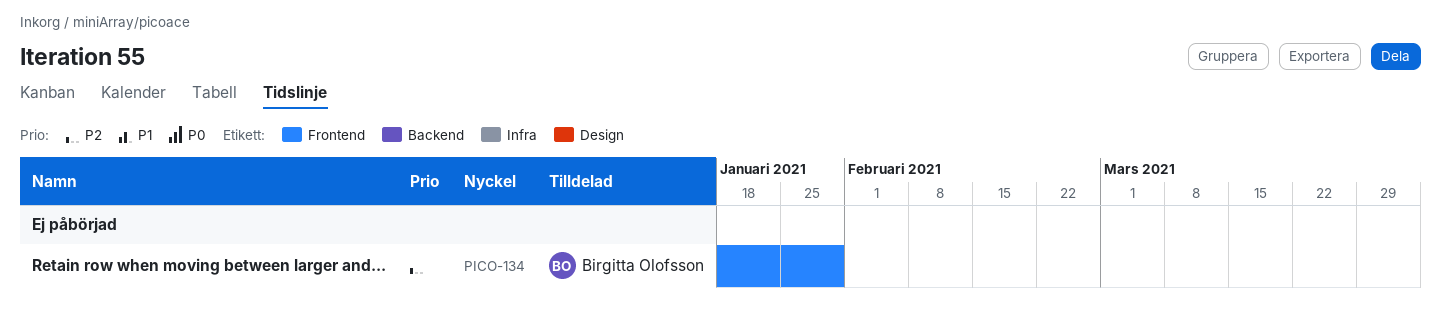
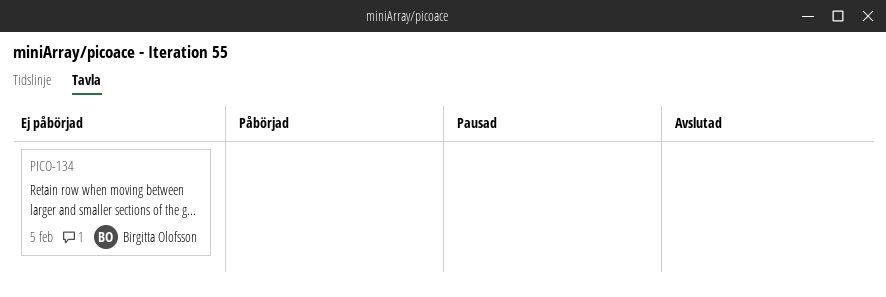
PICO-134, due: Jan 29 -> Feb 5

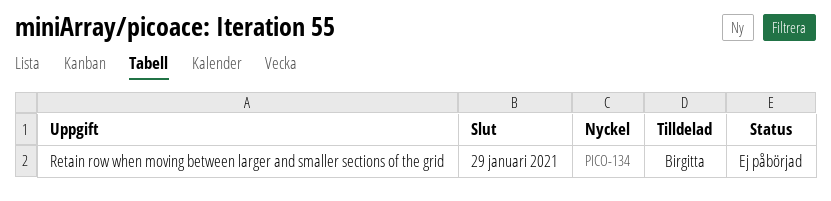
PICO-134, due: Feb 5 -> Jan 29

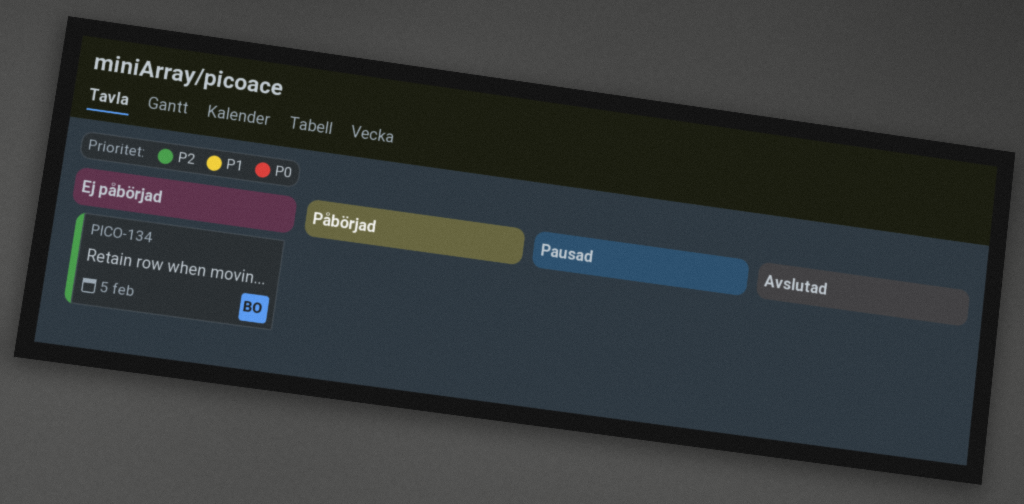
PICO-134, due: Jan 29 -> Feb 5

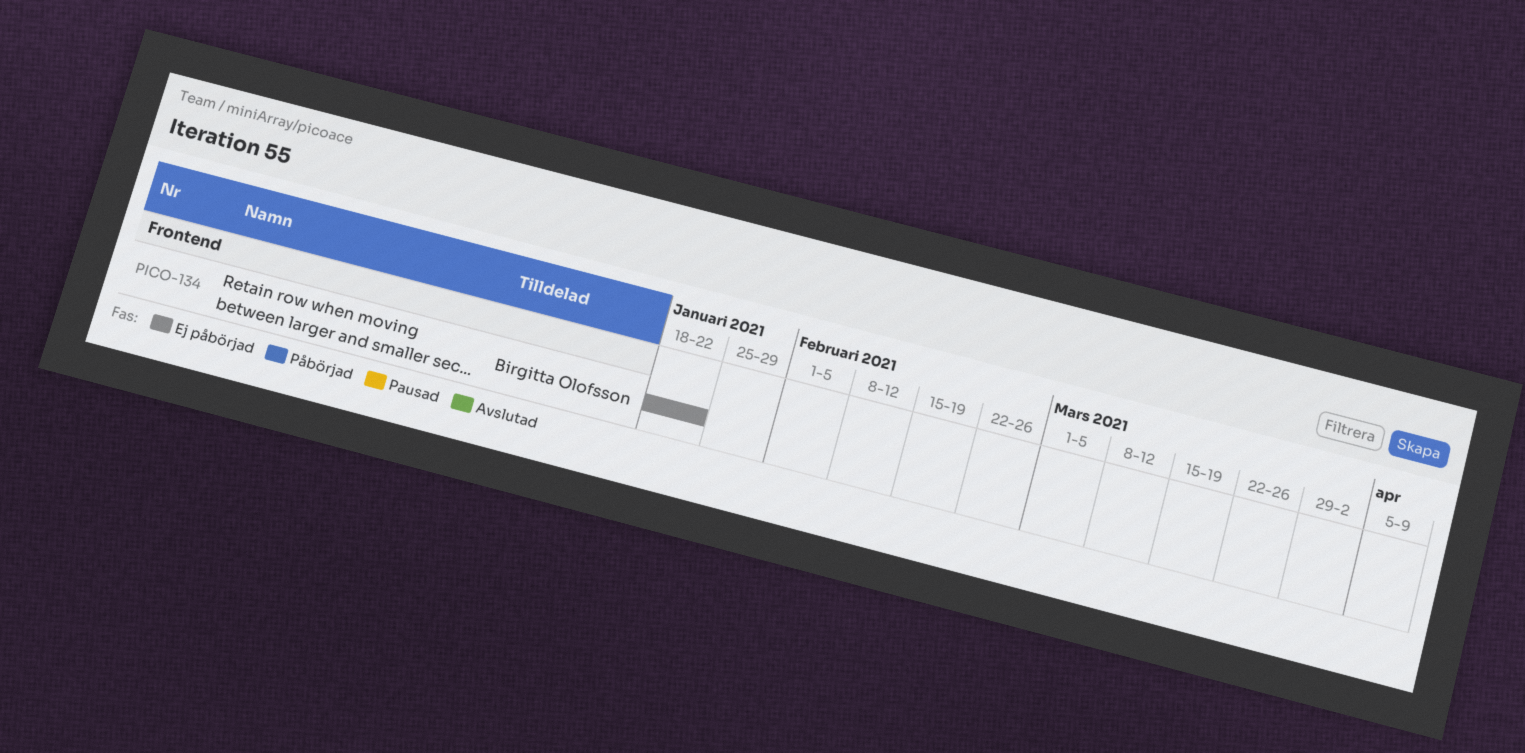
PICO-134, due: Feb 5 -> Jan 22

